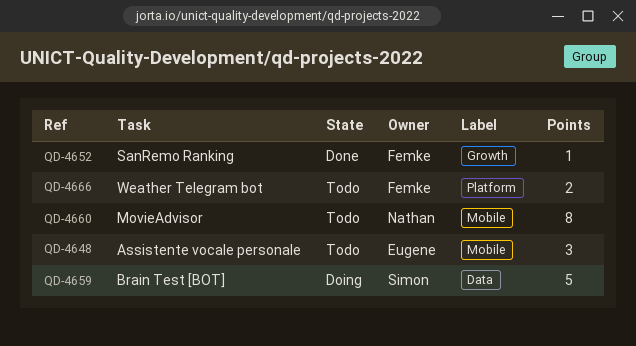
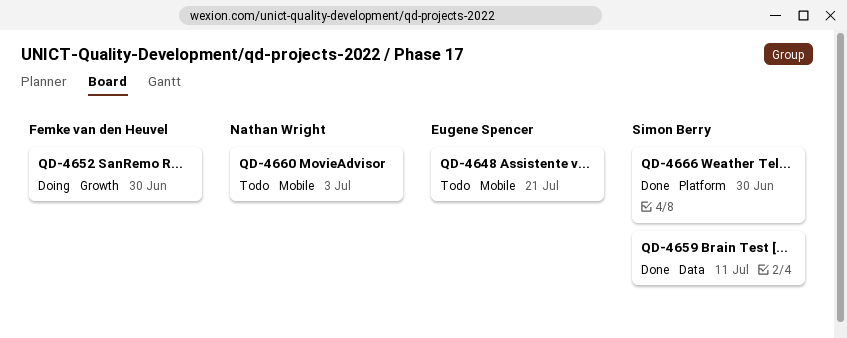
QD-4652, status: Done -> Doing
QD-4659, status: Doing -> Done
QD-4666, status: Todo -> Done
QD-4666, owner: Femke van den Heuvel -> Simon Berry

